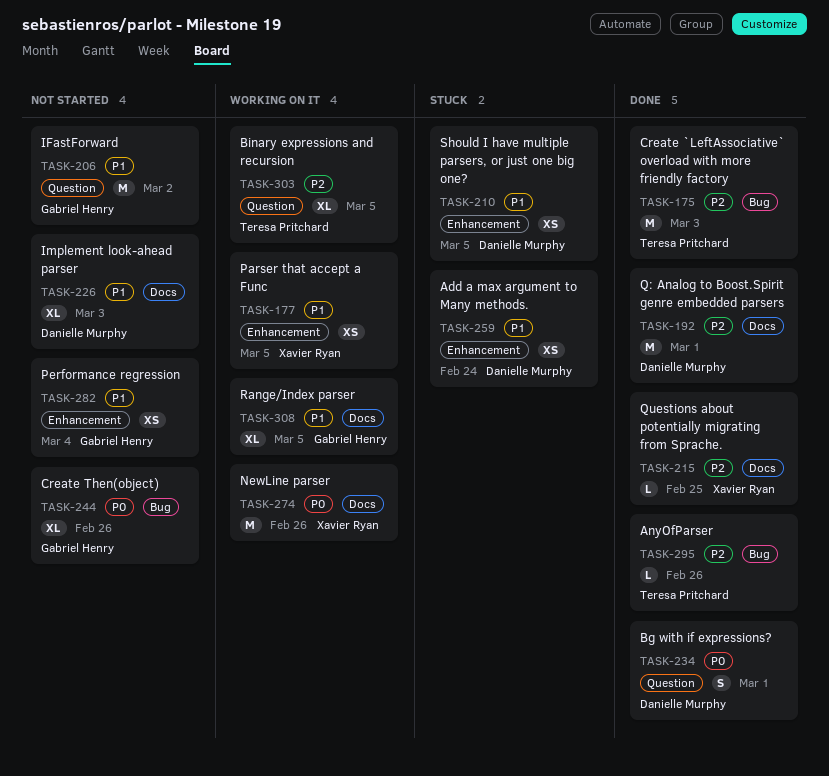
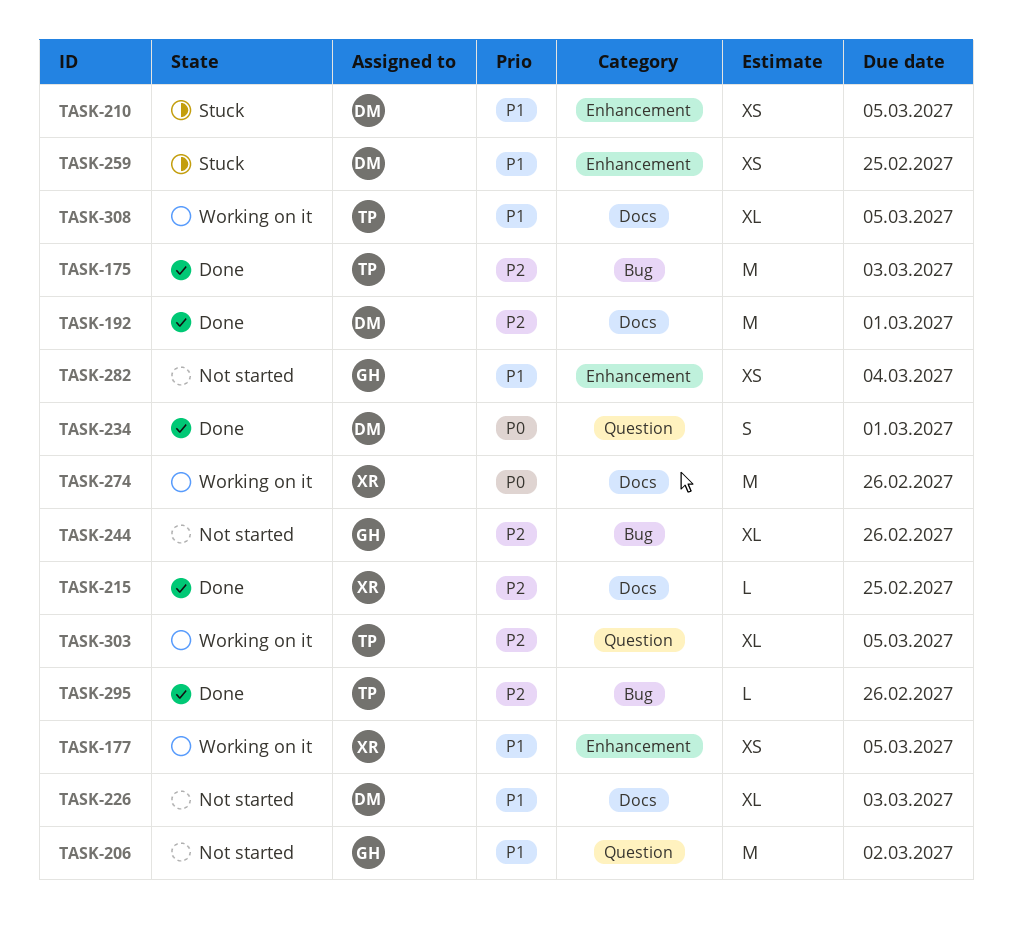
TASK-244, priority: P0 -> P2
TASK-259, due: Feb 24 -> Feb 25
TASK-308, owner: Gabriel Henry -> Teresa Pritchard

